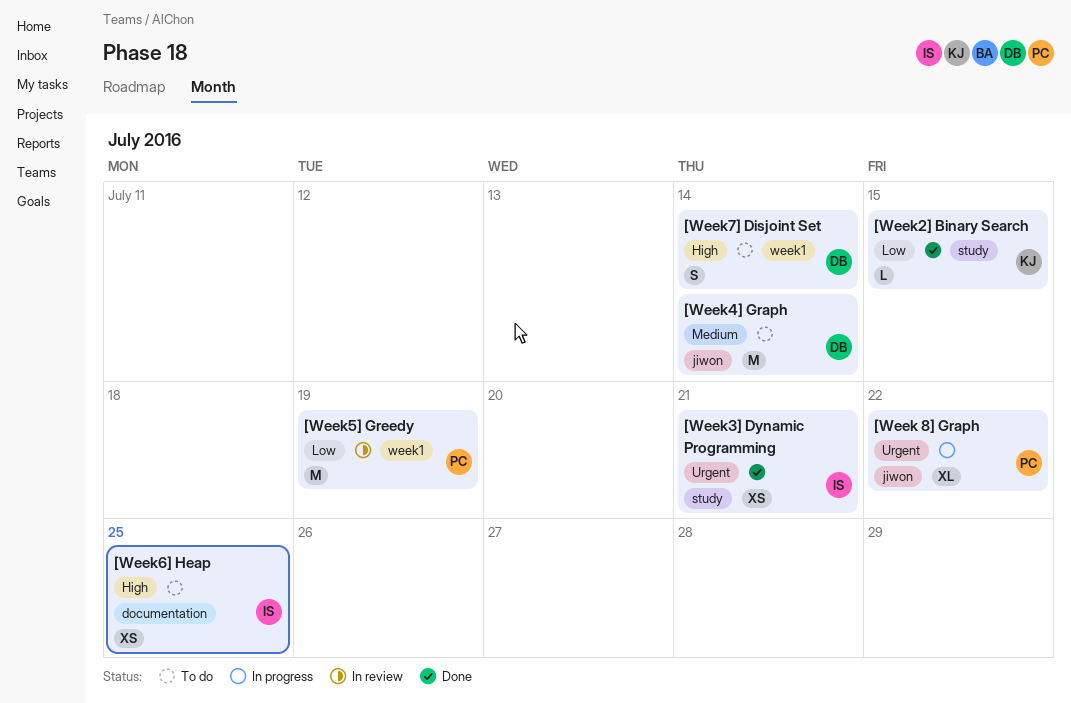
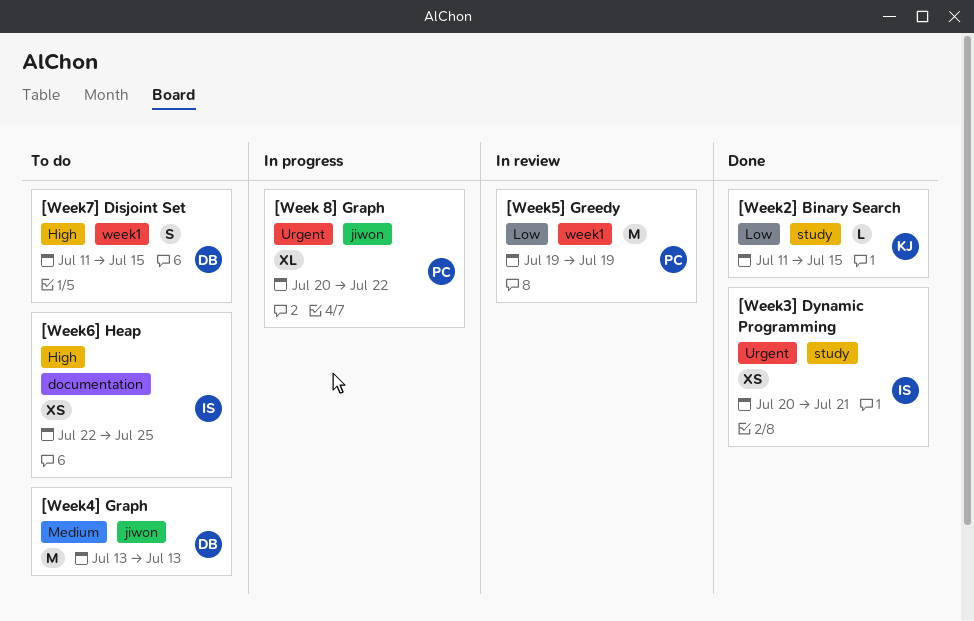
[Week4] Graph, due: Jul 14 -> Jul 13
[Week7] Disjoint Set, due: Jul 14 -> Jul 15

